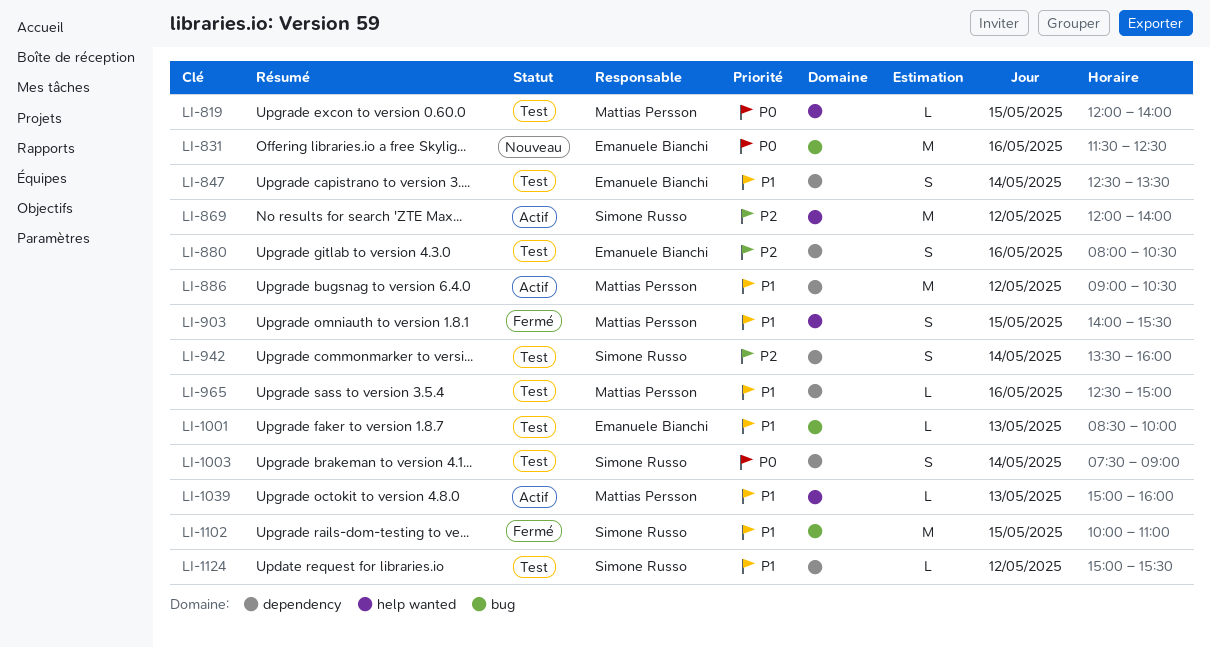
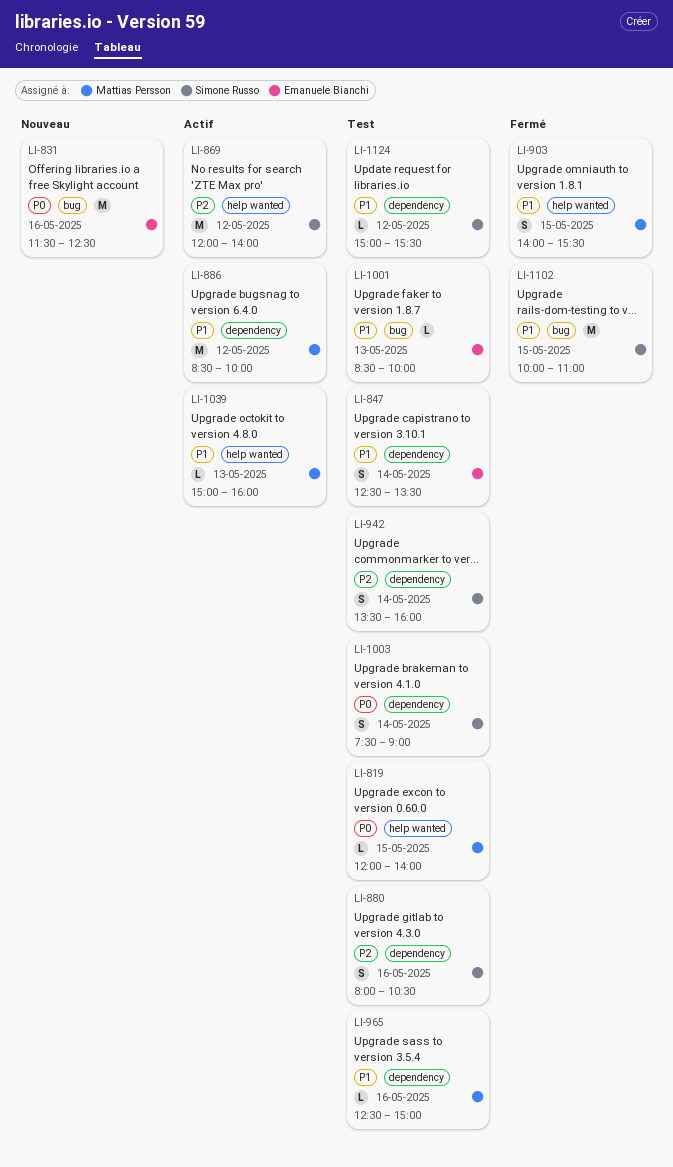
LI-880, owner: Emanuele Bianchi -> Simone Russo
LI-886, begins: 09:00 -> 08:30
LI-886, ends: 10:30 -> 10:00

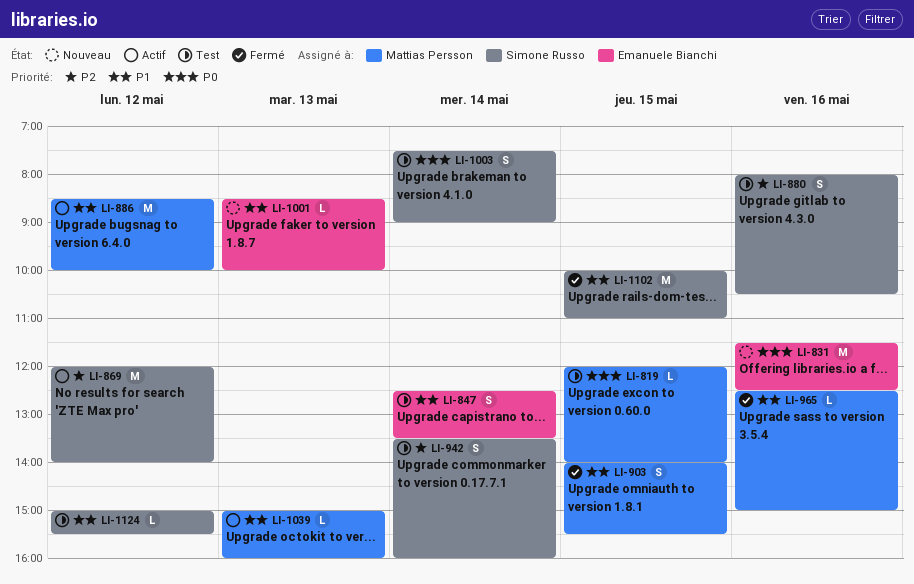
LI-965, status: Test -> Fermé
LI-1001, status: Test -> Nouveau

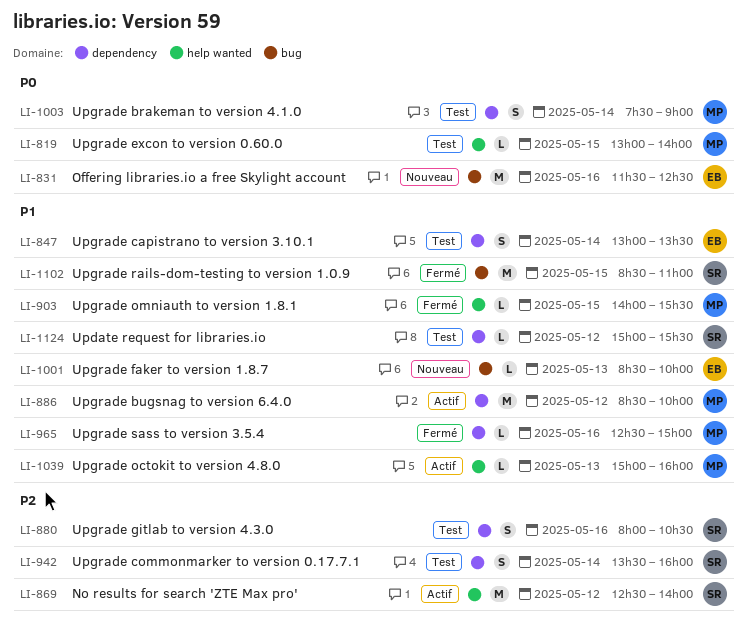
LI-819, begins: 12:00 -> 13:00
LI-847, begins: 12:30 -> 13:00
LI-869, begins: 12:00 -> 12:30
LI-903, estimate: S -> L
LI-1003, owner: Simone Russo -> Mattias Persson
LI-1102, begins: 10:00 -> 08:30

